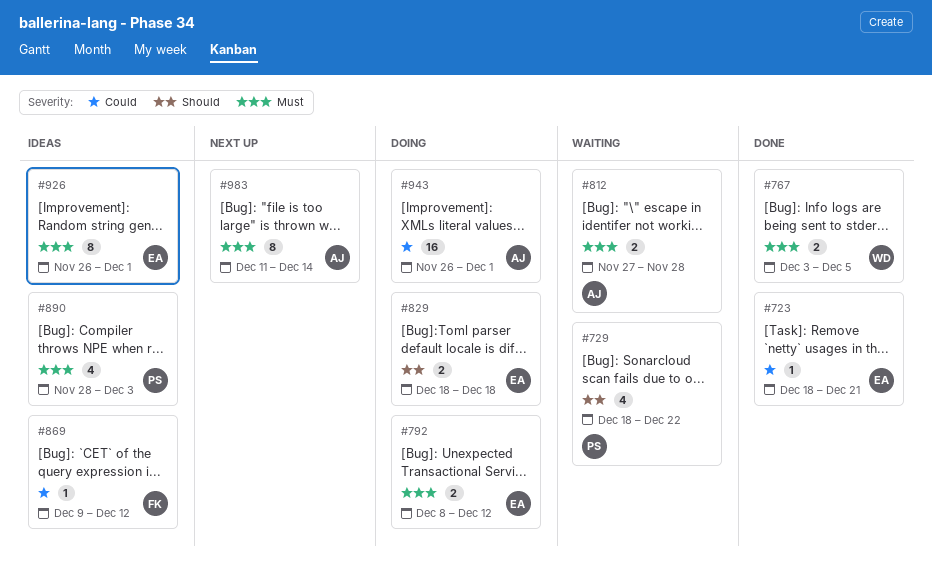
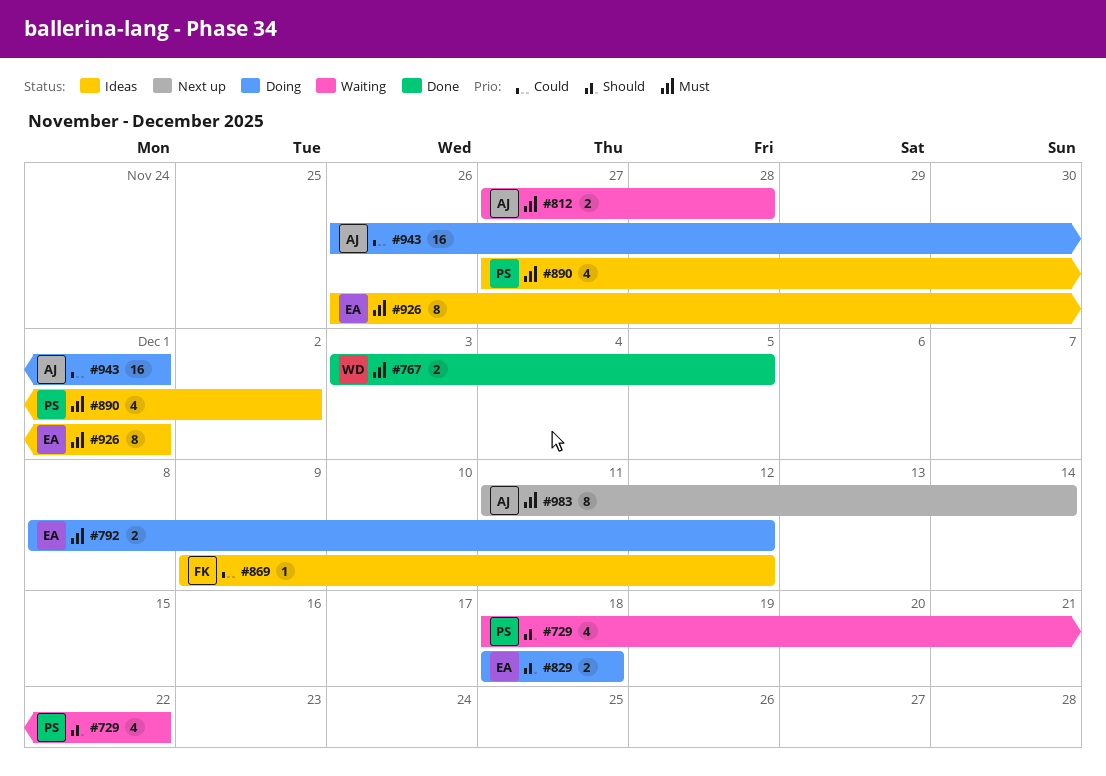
#723: present -> none
#890, start: Nov 28 -> Nov 27
#890, due: Dec 3 -> Dec 2

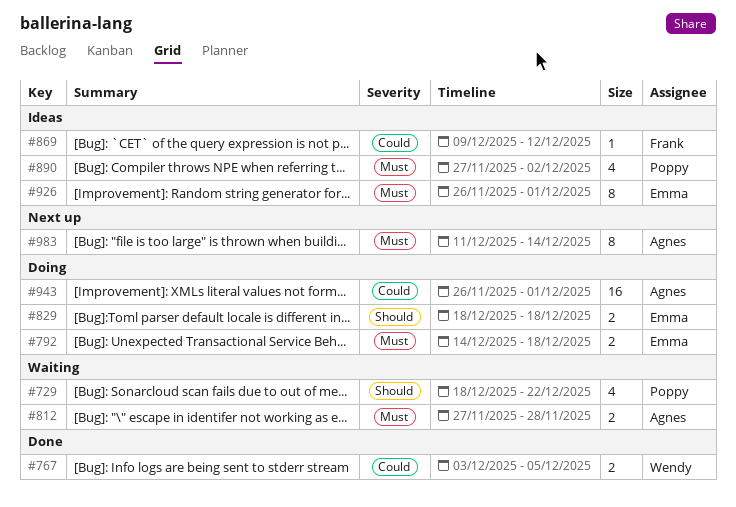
#767, priority: Must -> Could
#792, start: Dec 8 -> Dec 14
#792, due: Dec 12 -> Dec 18

